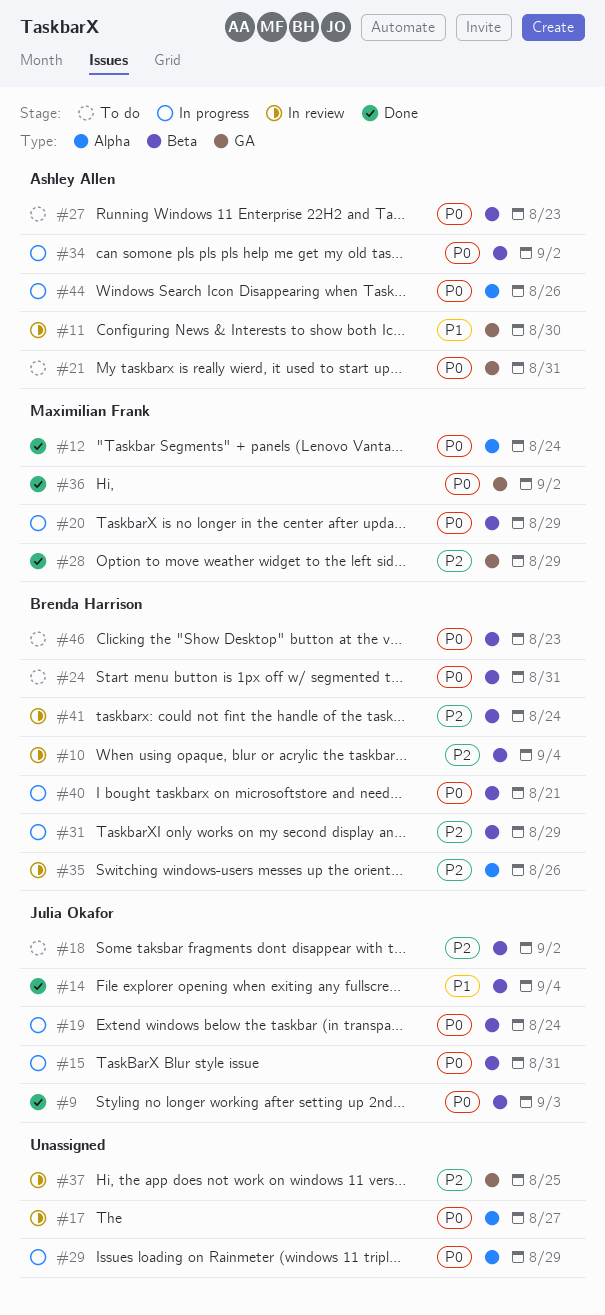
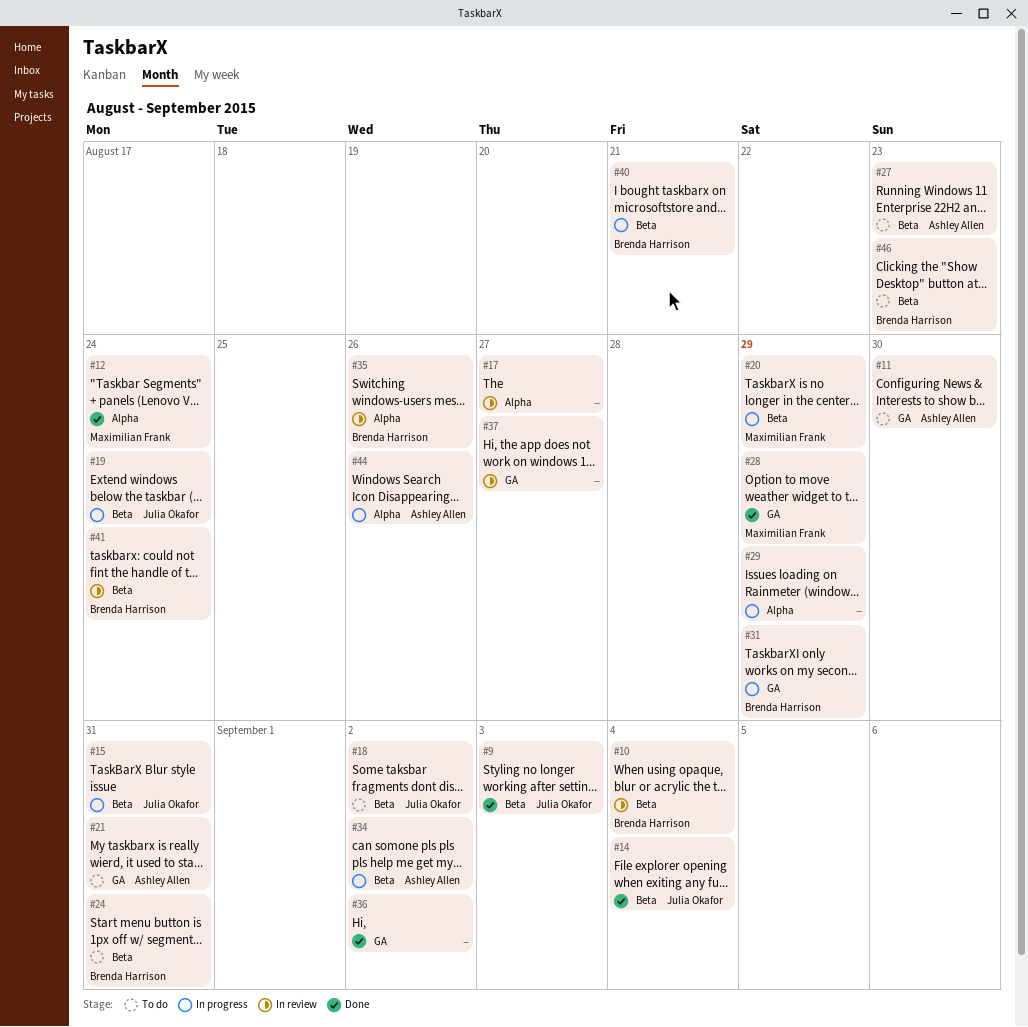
#11, status: In review -> To do
#31, label: Beta -> GA
#36, owner: Maximilian Frank -> none
#37, due: Aug 25 -> Aug 27

